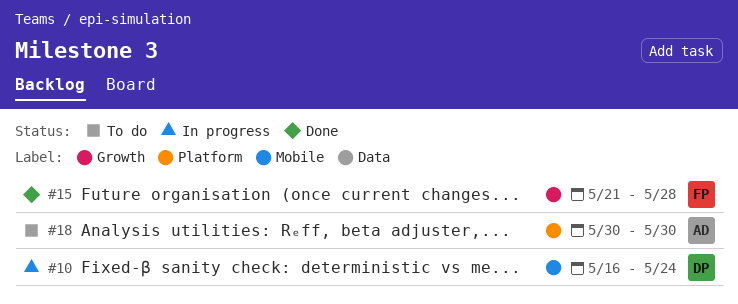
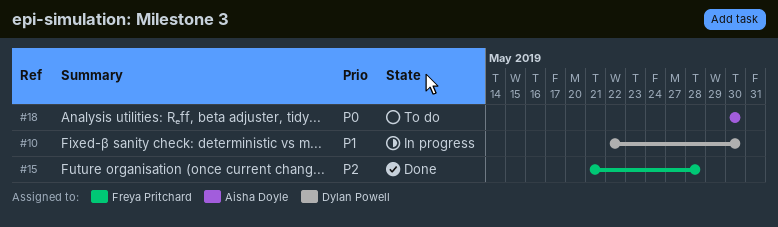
#10, start: May 16 -> May 22
#10, due: May 24 -> May 30

